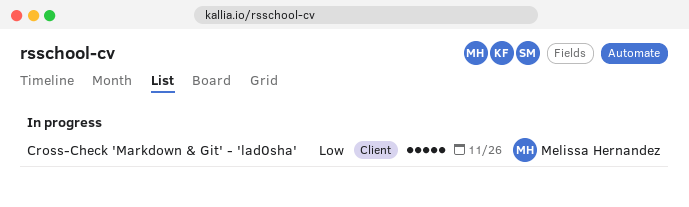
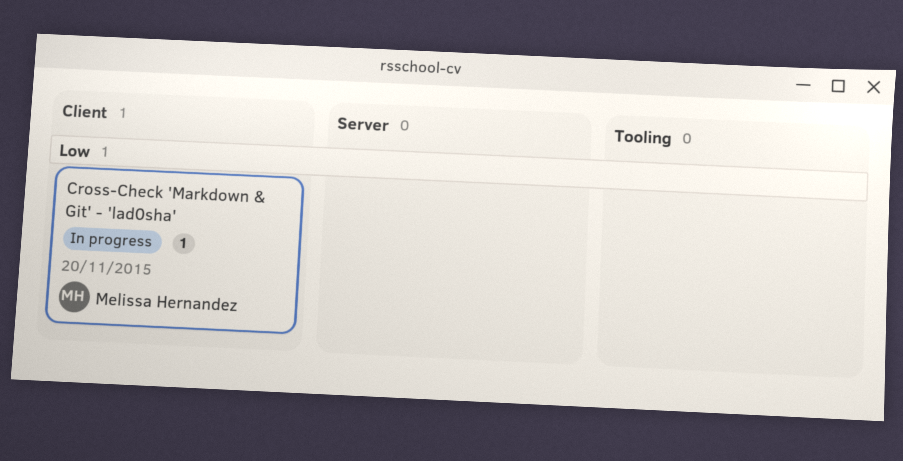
Cross-Check 'Markdown & Git' - 'lad0sha', estimate: 5 -> 1
Cross-Check 'Markdown & Git' - 'lad0sha', due: Nov 26 -> Nov 20

